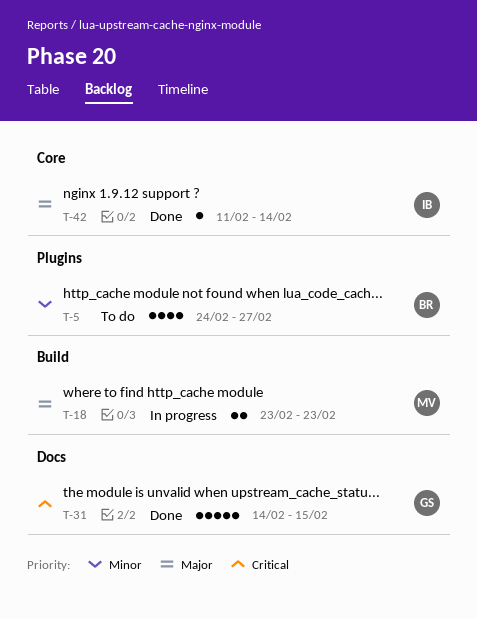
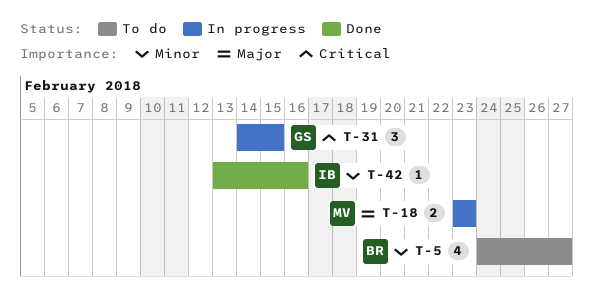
T-31, status: Done -> In progress
T-31, estimate: 5 -> 3
T-42, priority: Major -> Minor
T-42, start: Feb 11 -> Feb 13
T-42, due: Feb 14 -> Feb 16

